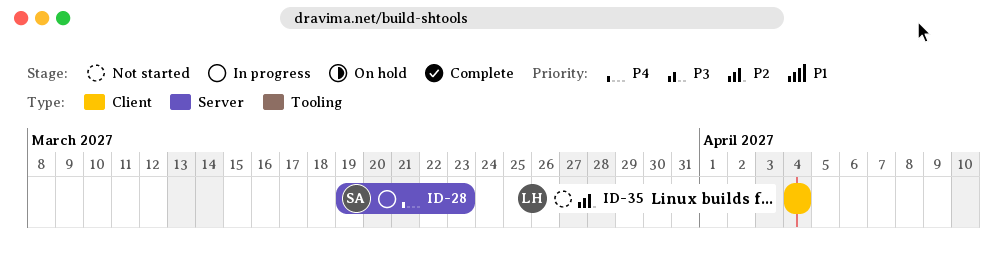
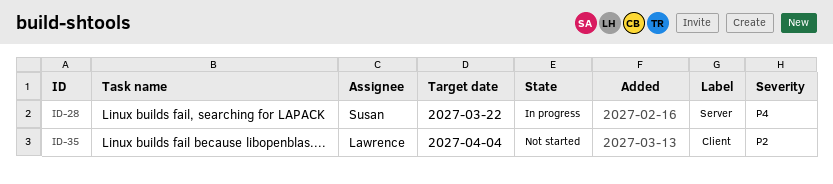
ID-28, due: Mar 23 -> Mar 22

